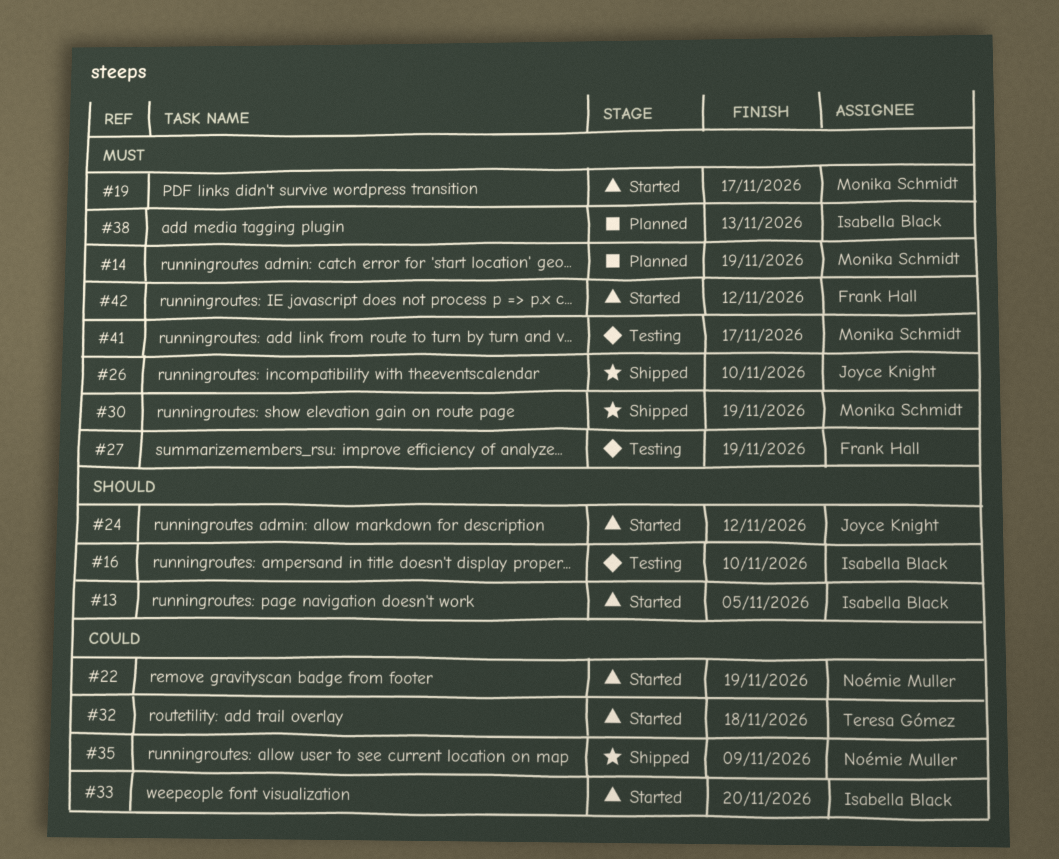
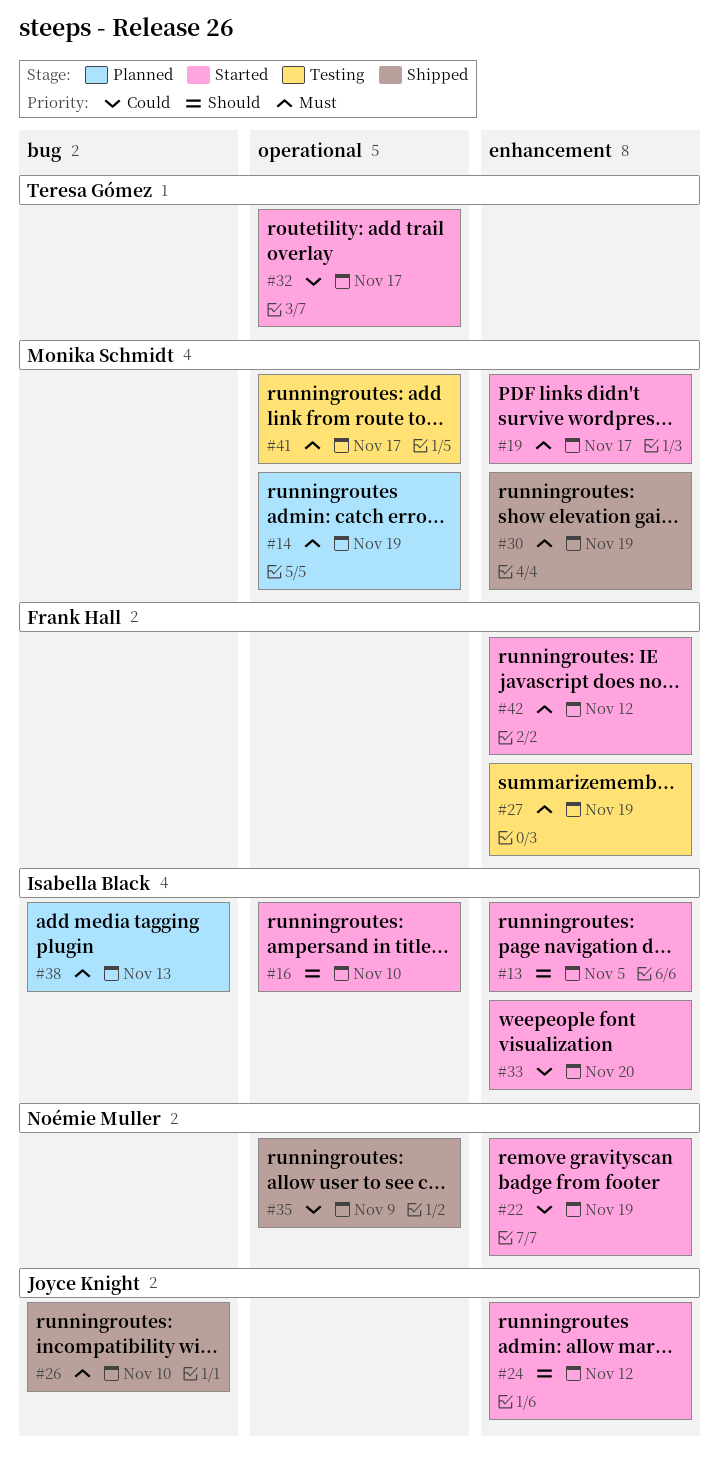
#16, status: Testing -> Started
#32, due: Nov 18 -> Nov 17

